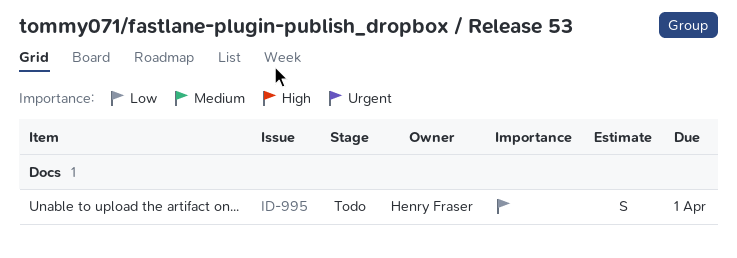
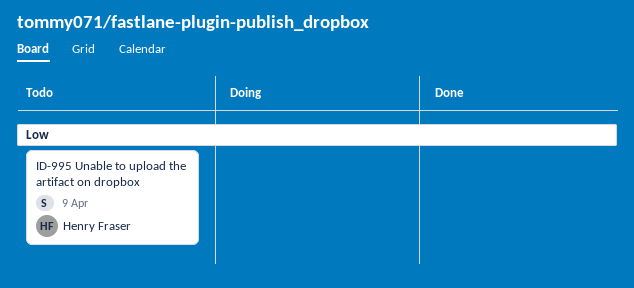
ID-995, due: Apr 1 -> Apr 9

